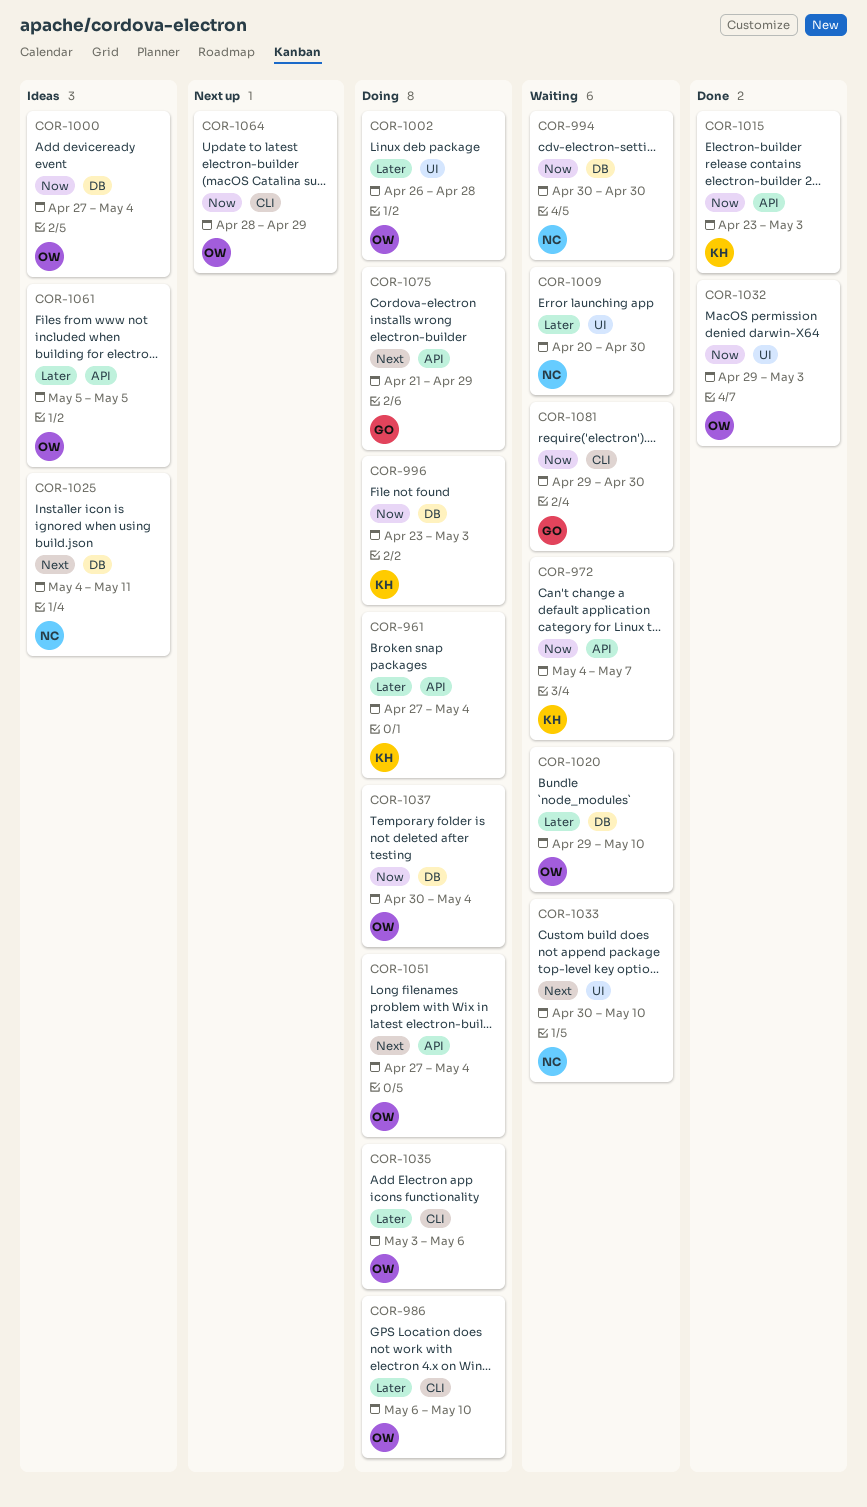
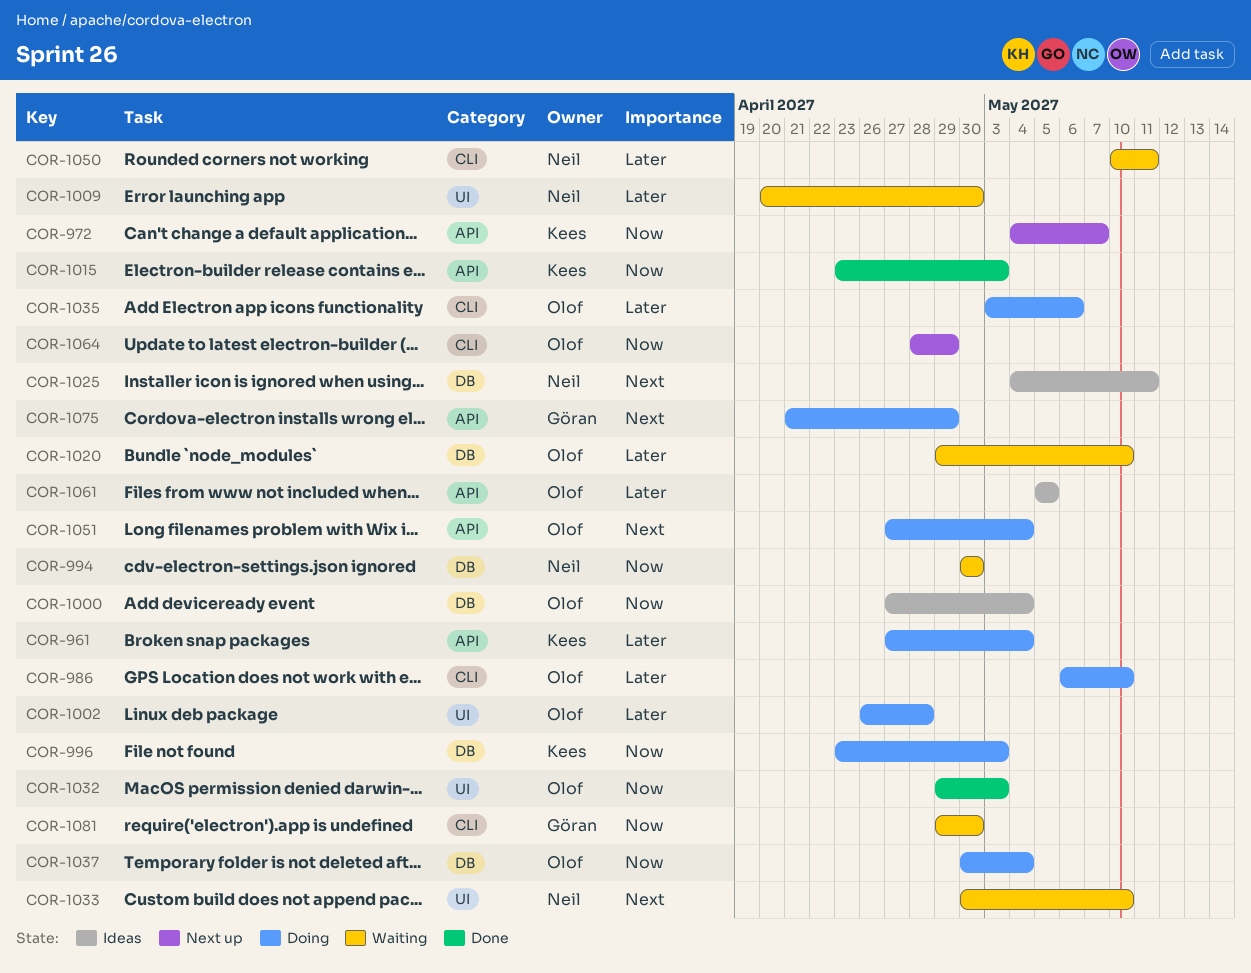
COR-972, status: Waiting -> Next up
COR-1050: none -> present

